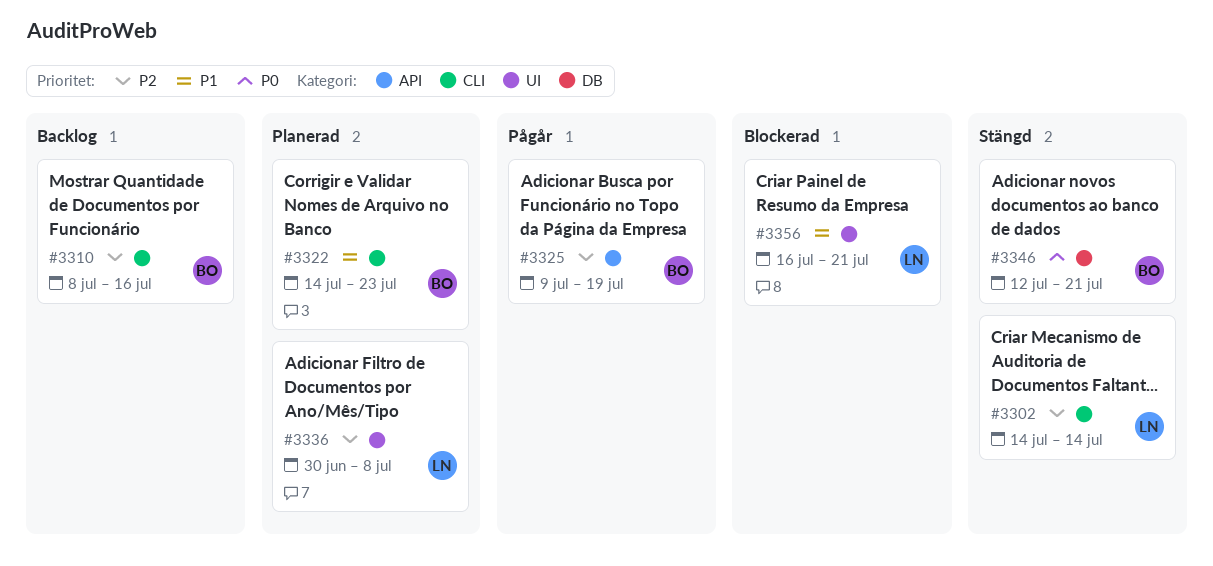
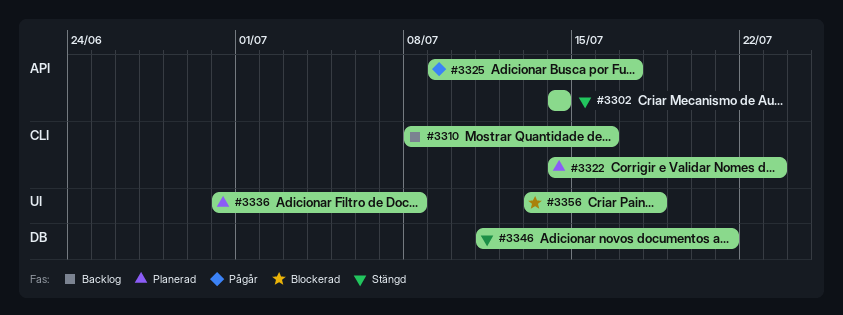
#3302, label: CLI -> API
#3325, due: Jul 19 -> Jul 17
#3346, start: Jul 12 -> Jul 11
#3356, start: Jul 16 -> Jul 13
#3356, due: Jul 21 -> Jul 18

